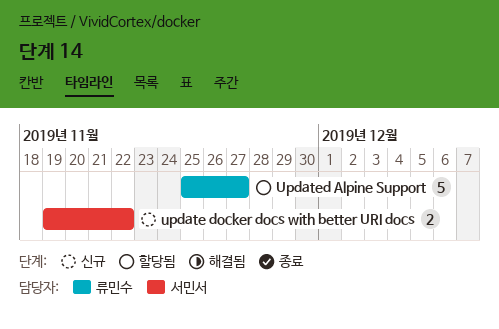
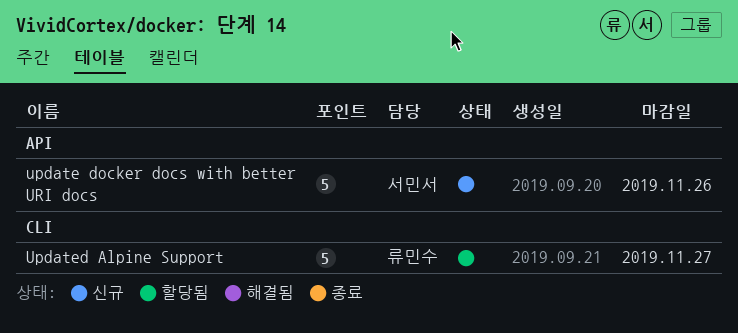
update docker docs with better URI docs, estimate: 2 -> 5
update docker docs with better URI docs, due: Nov 22 -> Nov 26

